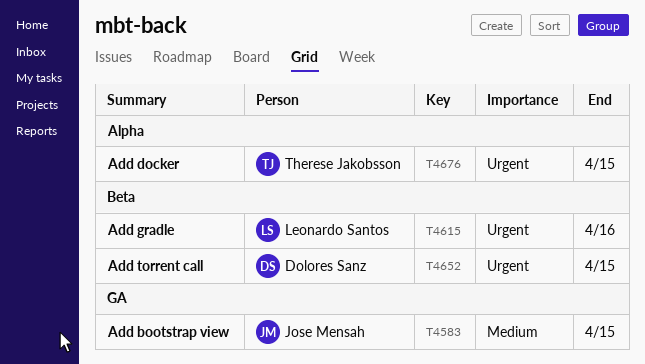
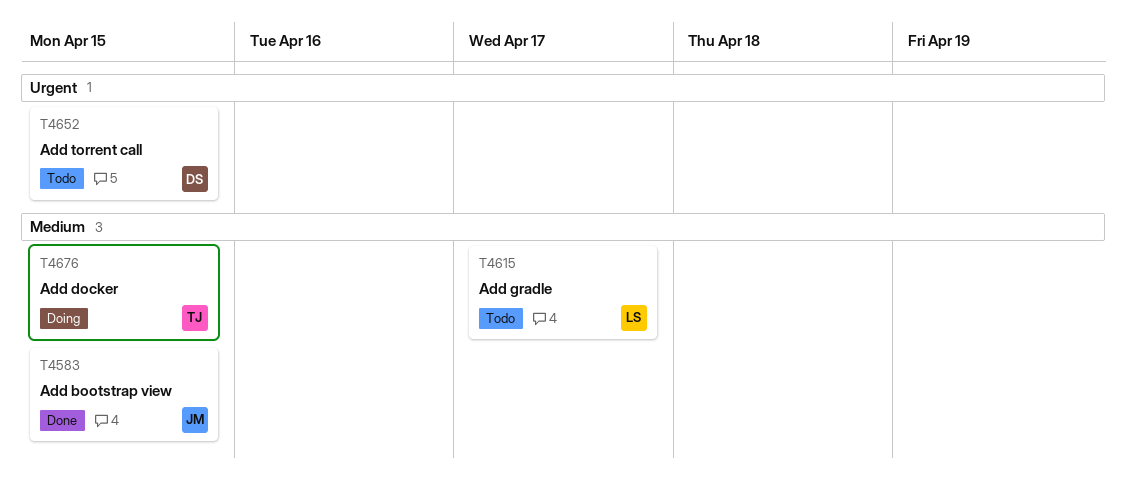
T4615, priority: Urgent -> Medium
T4615, due: Apr 16 -> Apr 17
T4676, priority: Urgent -> Medium

